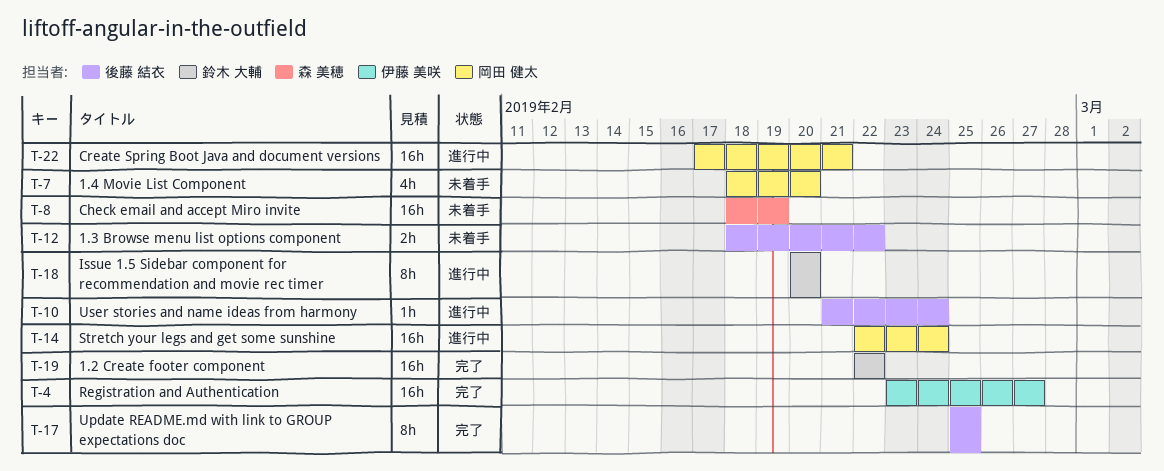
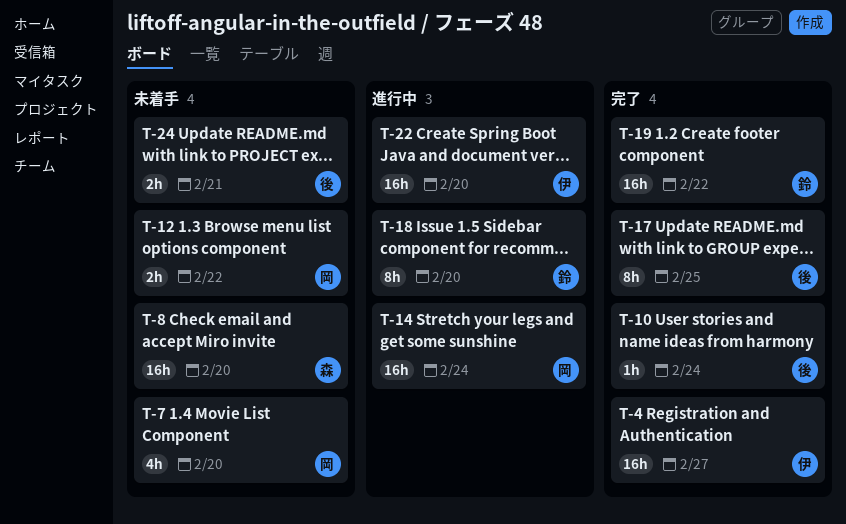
T-8, due: Feb 19 -> Feb 20
T-10, status: 進行中 -> 完了
T-12, owner: 後藤 結衣 -> 岡田 健太
T-22, owner: 岡田 健太 -> 伊藤 美咲
T-22, due: Feb 21 -> Feb 20
T-24: none -> present

